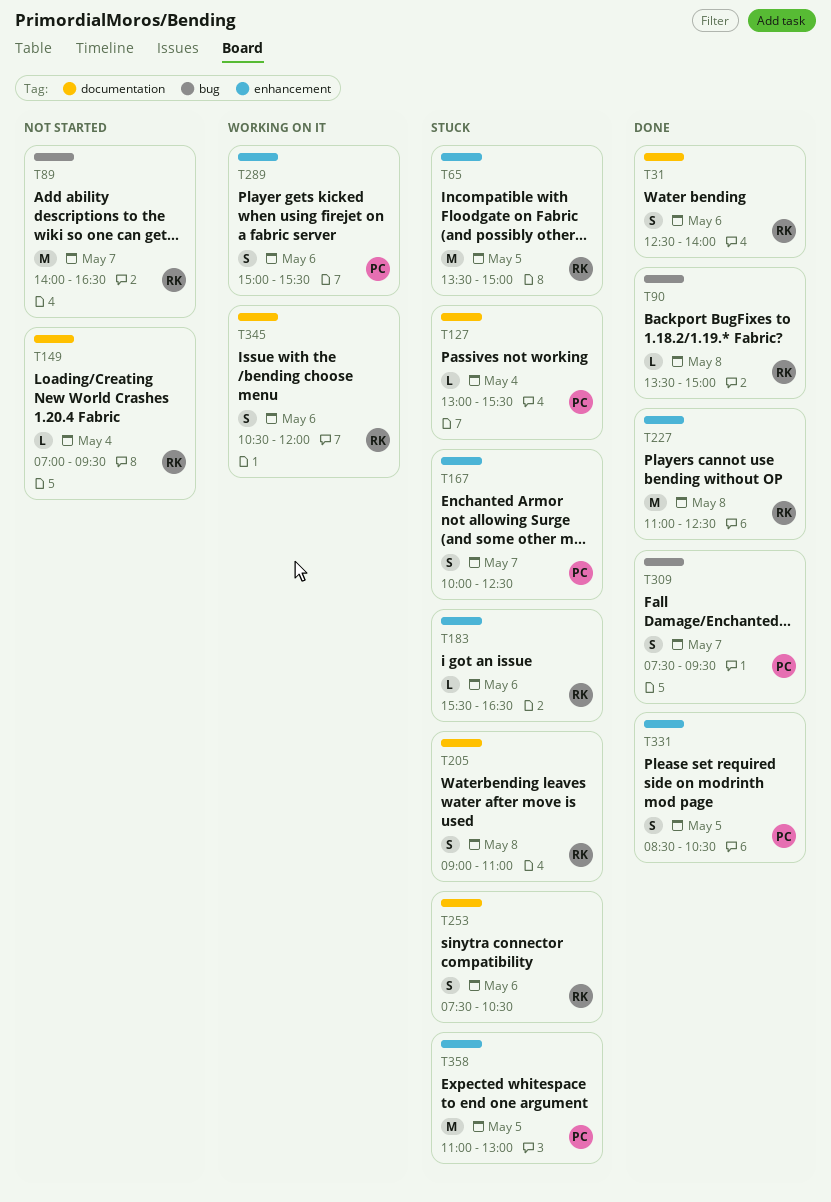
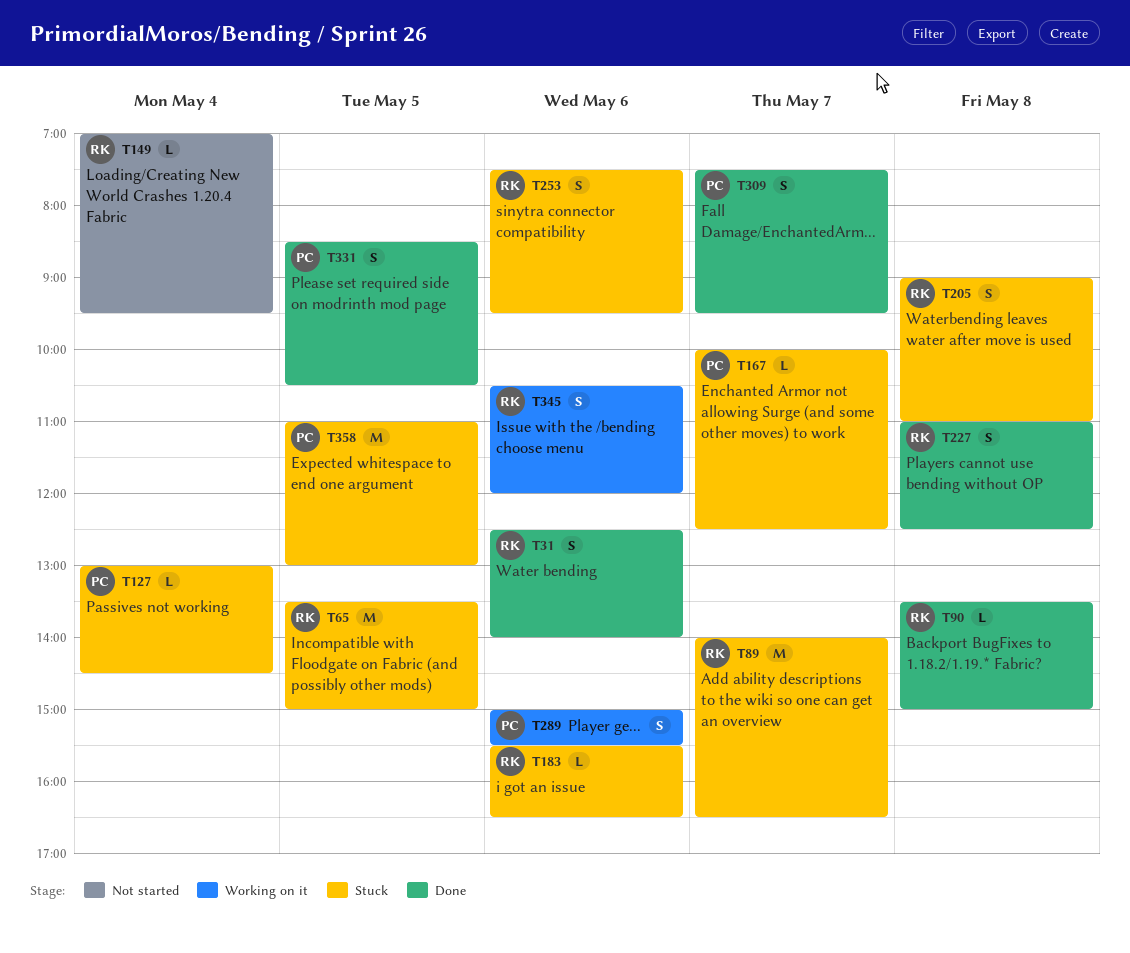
T89, status: Not started -> Stuck
T127, ends: 15:30 -> 14:30
T167, estimate: S -> L
T227, estimate: M -> S
T253, ends: 10:30 -> 09:30

